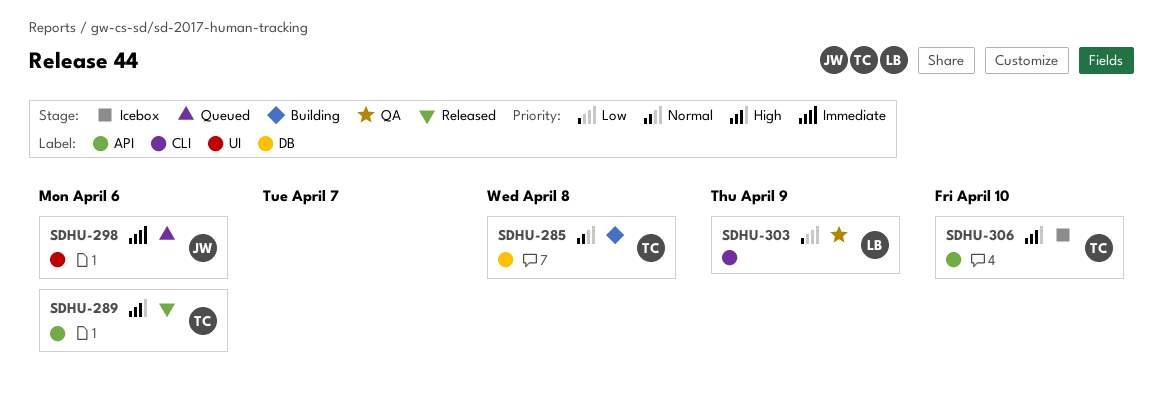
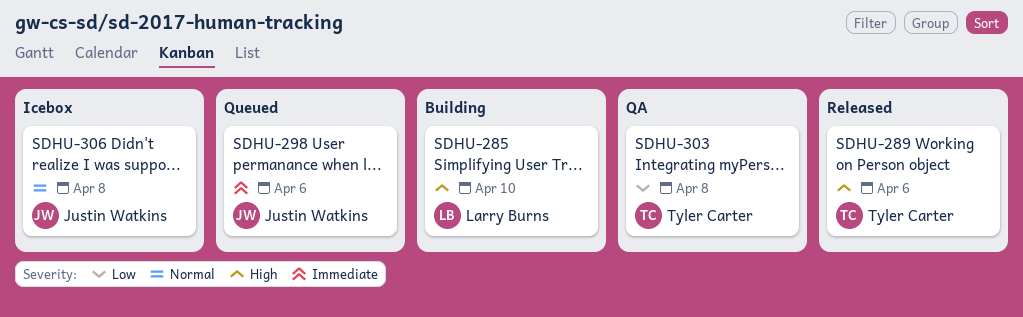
SDHU-285, owner: Tyler Carter -> Larry Burns
SDHU-285, priority: Normal -> High
SDHU-285, due: Apr 8 -> Apr 10
SDHU-303, owner: Larry Burns -> Tyler Carter
SDHU-303, due: Apr 9 -> Apr 8
SDHU-306, owner: Tyler Carter -> Justin Watkins
SDHU-306, priority: High -> Normal
SDHU-306, due: Apr 10 -> Apr 8

